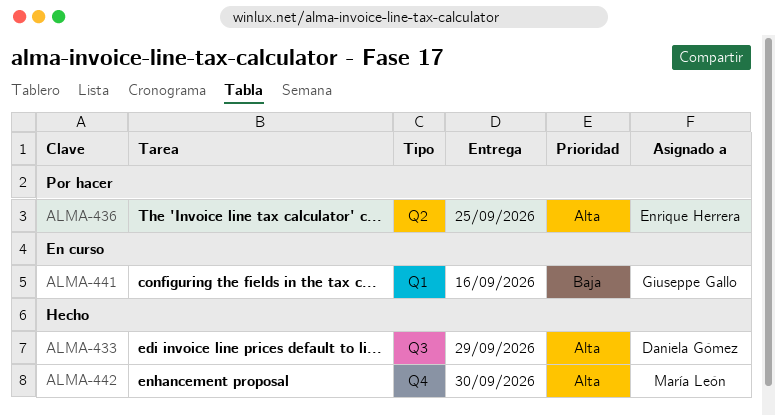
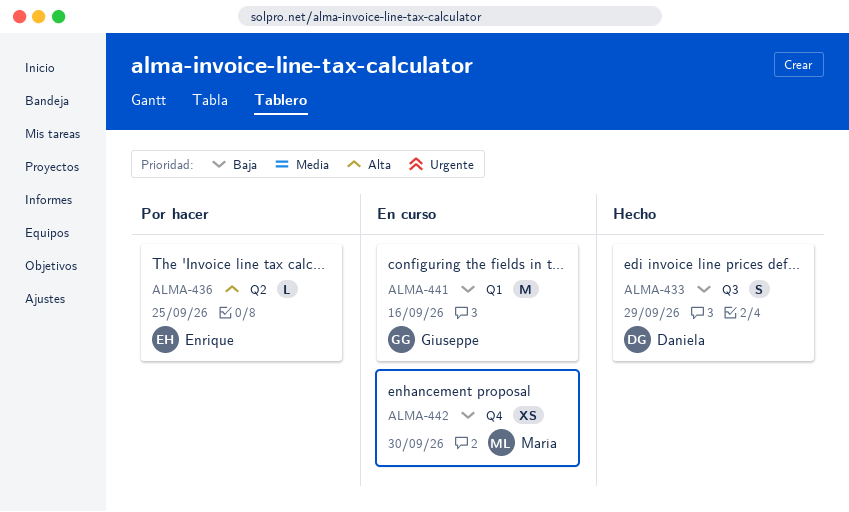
ALMA-433, priority: Alta -> Baja
ALMA-442, status: Hecho -> En curso
ALMA-442, priority: Alta -> Baja

